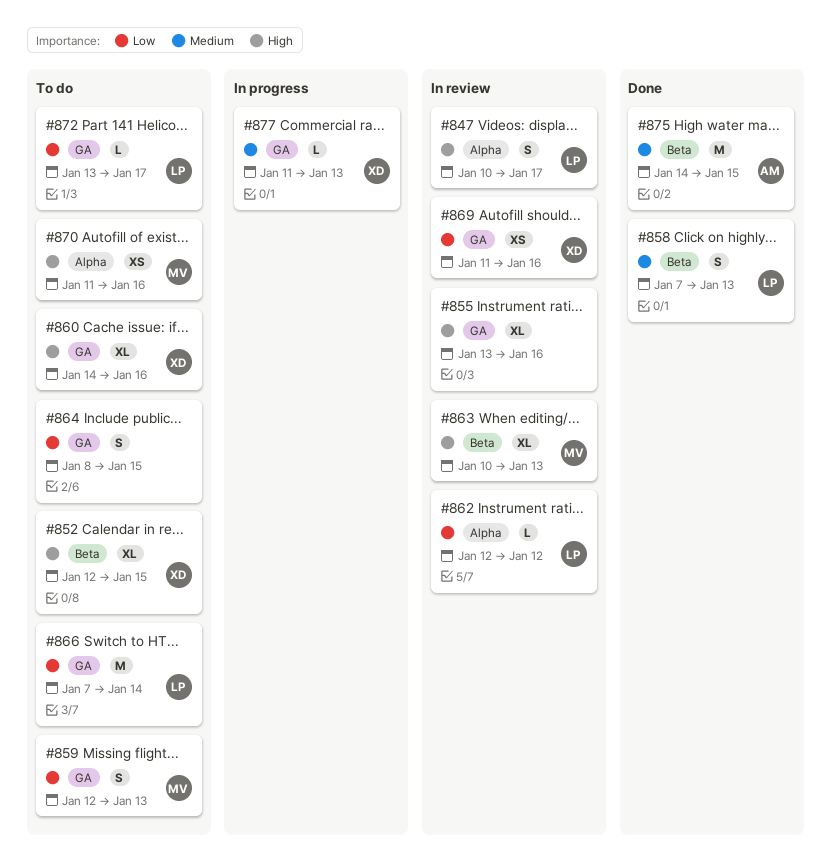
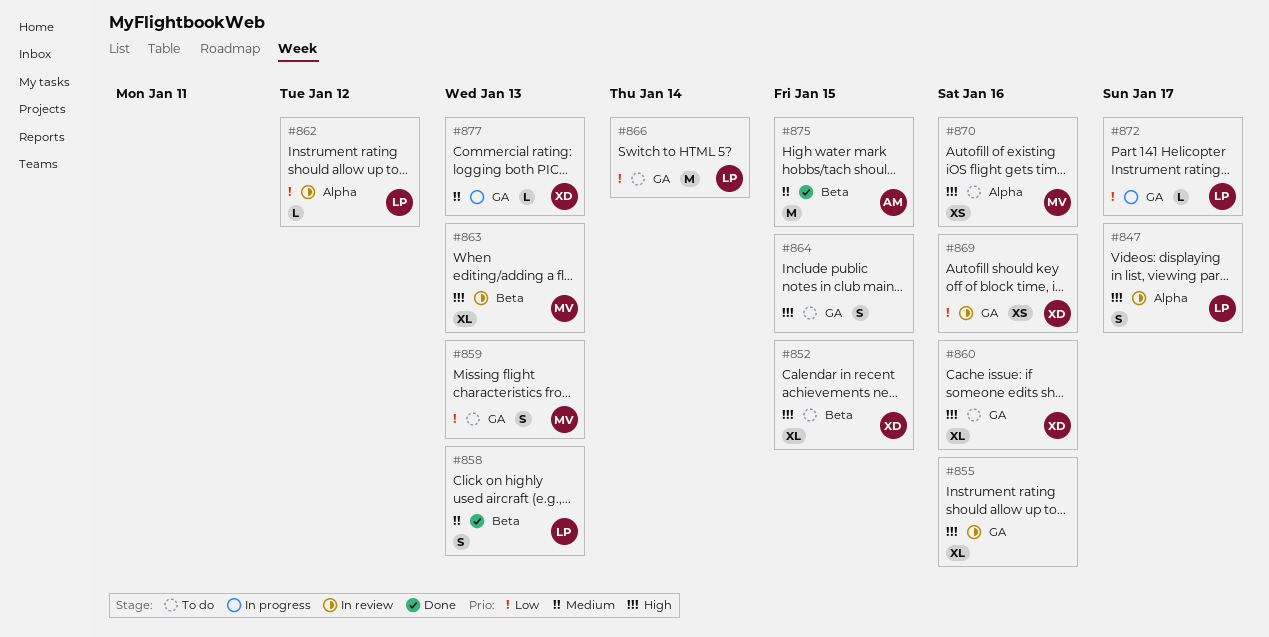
#864, priority: Low -> High
#872, status: To do -> In progress

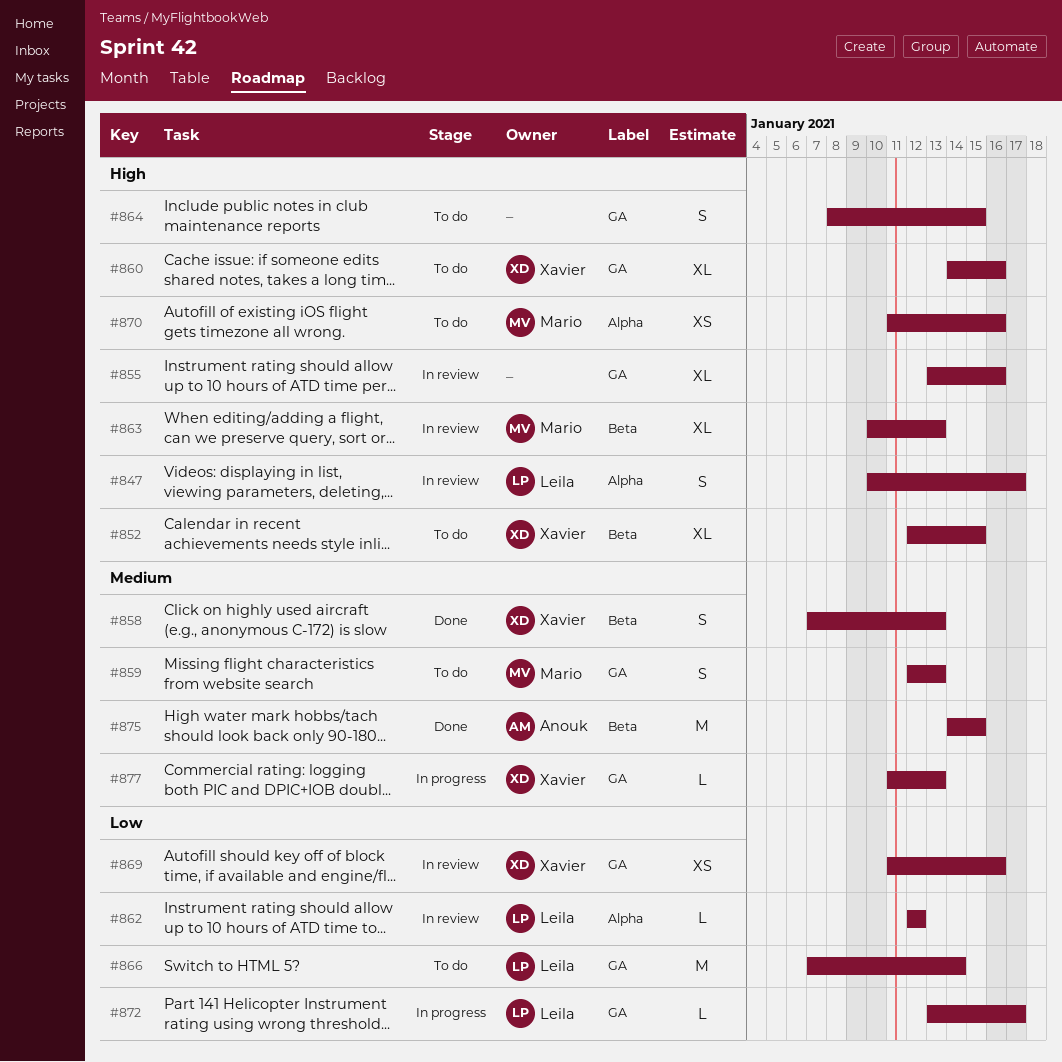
#858, owner: Leila -> Xavier
#859, priority: Low -> Medium

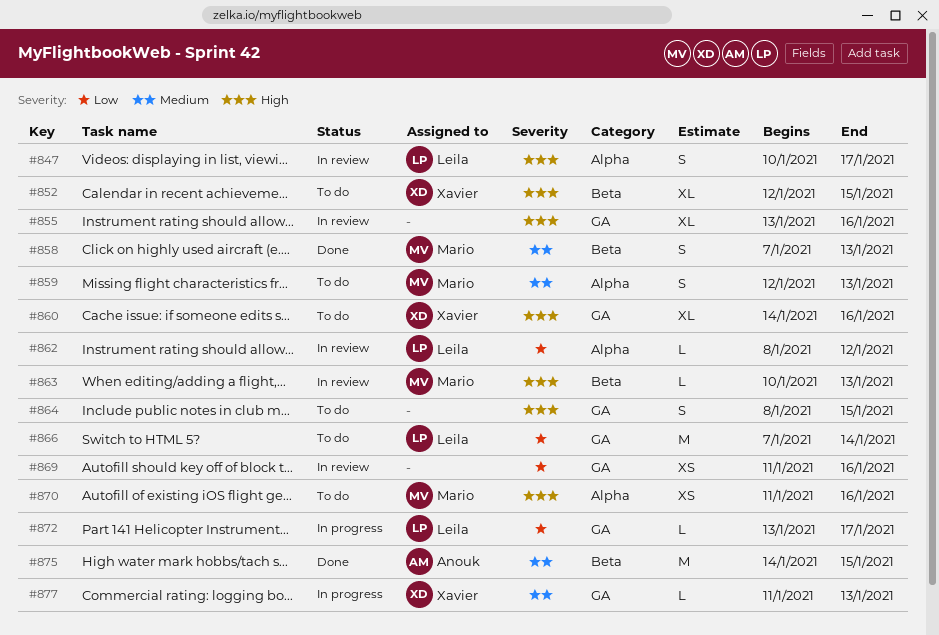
#858, owner: Xavier -> Mario
#859, label: GA -> Alpha
#862, start: Jan 12 -> Jan 8
#863, estimate: XL -> L
#869, owner: Xavier -> none

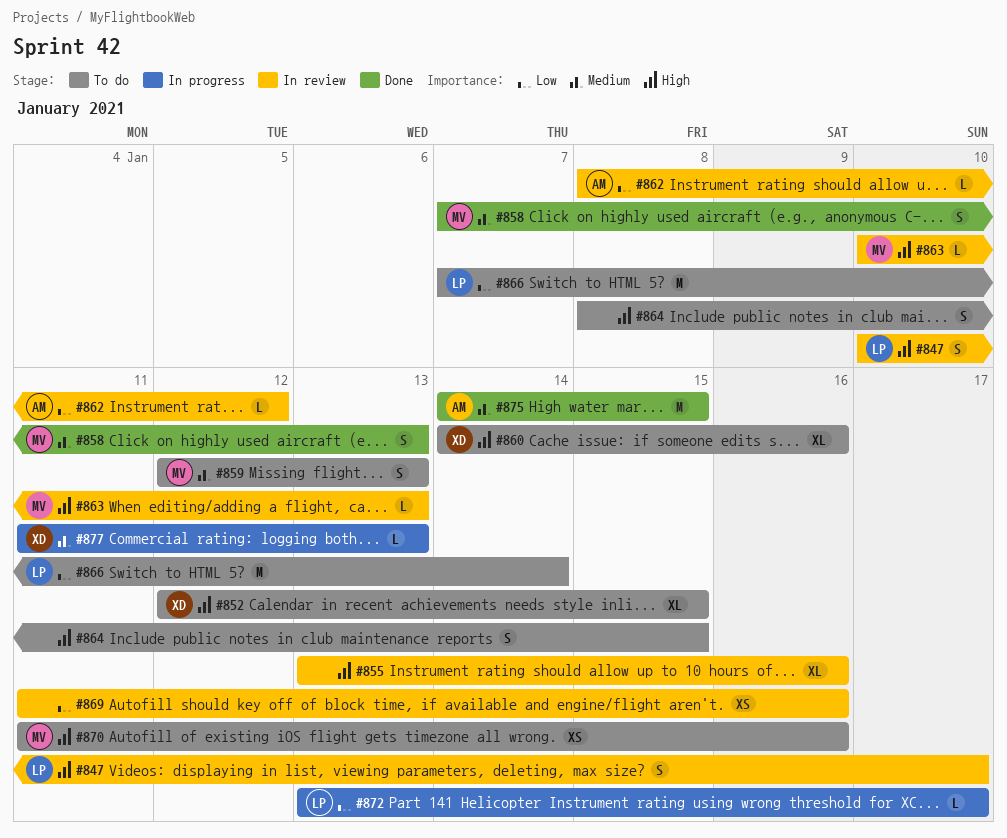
#862, owner: Leila -> Anouk

